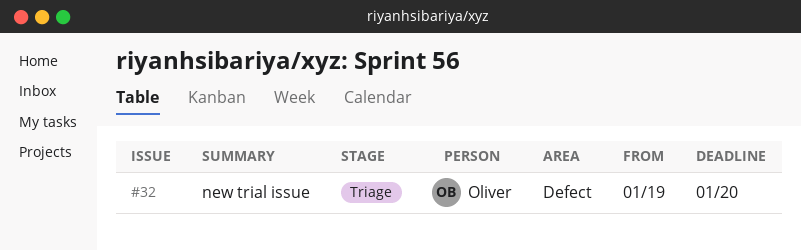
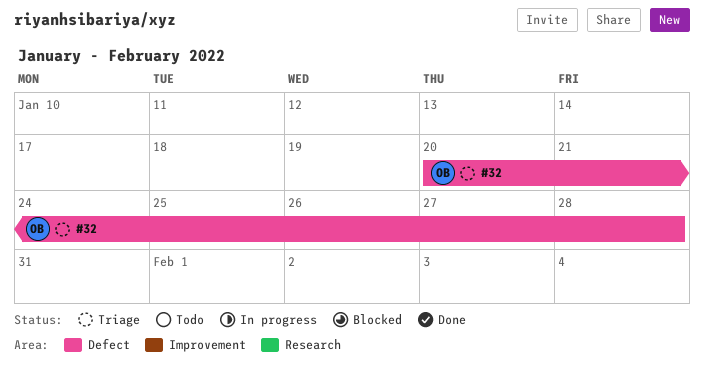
#32, start: Jan 19 -> Jan 20
#32, due: Jan 20 -> Jan 28

